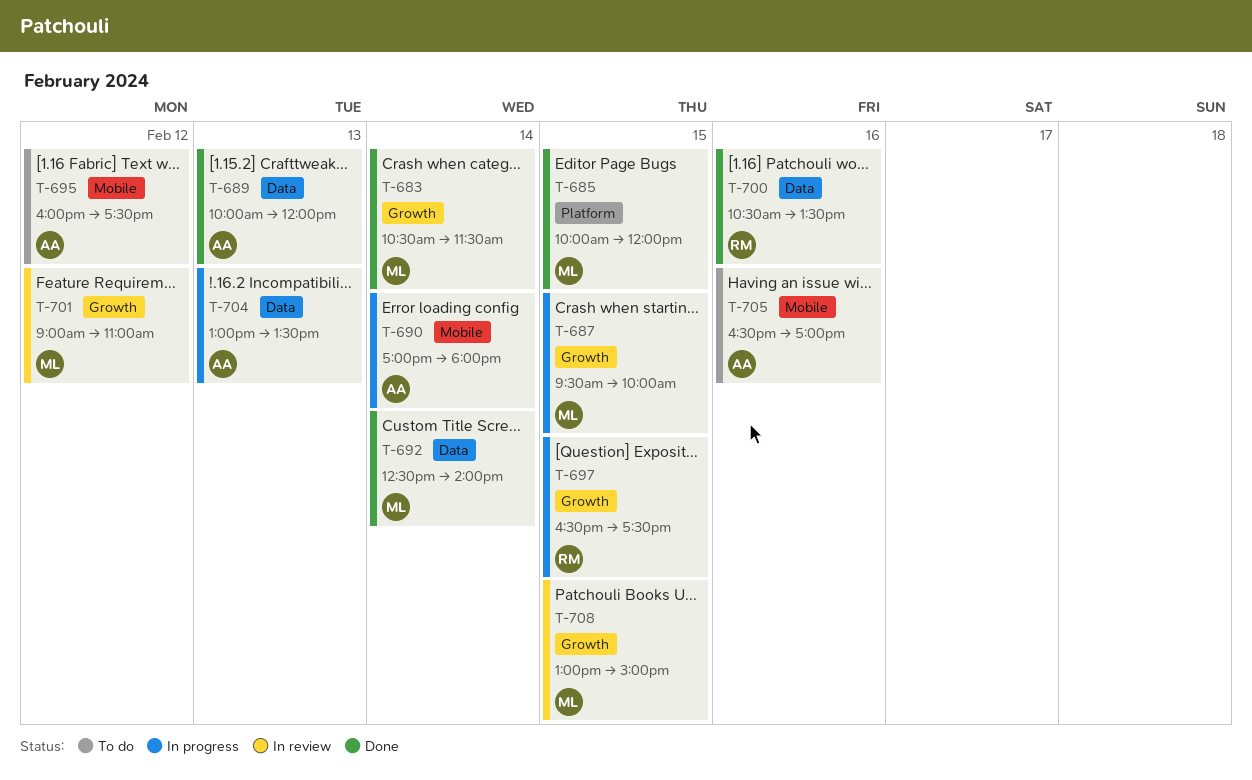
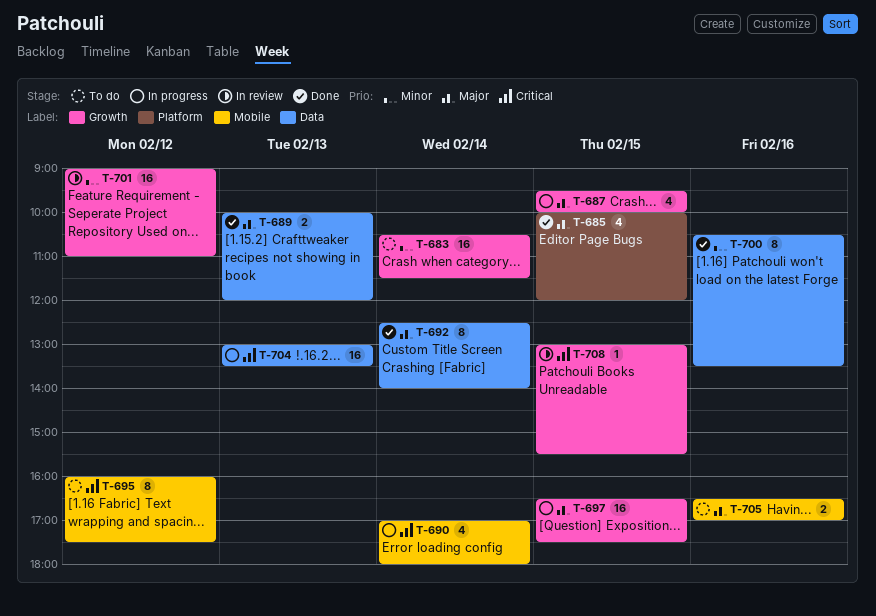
T-683, status: Done -> To do
T-708, ends: 15:00 -> 15:30

